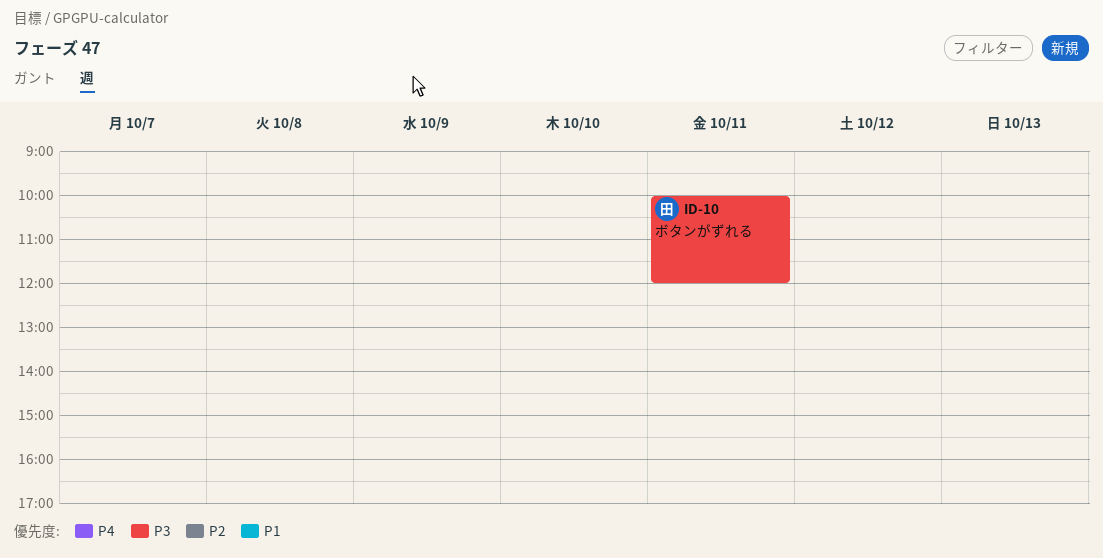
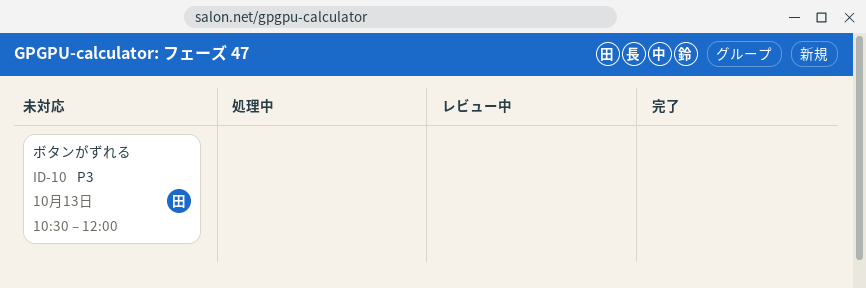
ID-10, day: Oct 11 -> Oct 13
ID-10, begins: 10:00 -> 10:30

